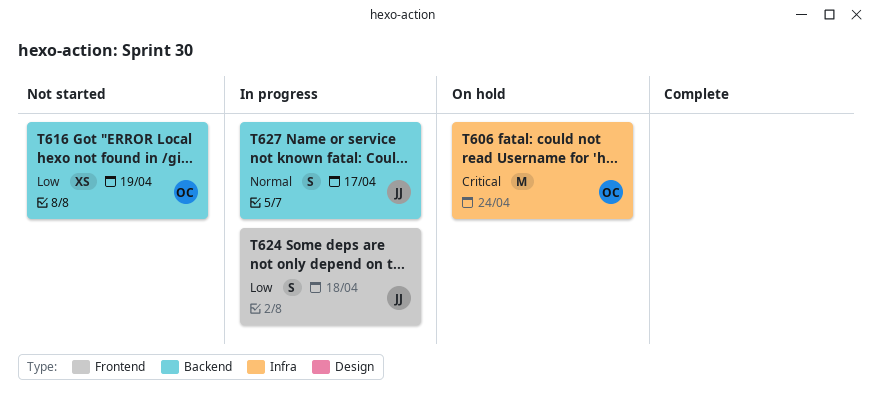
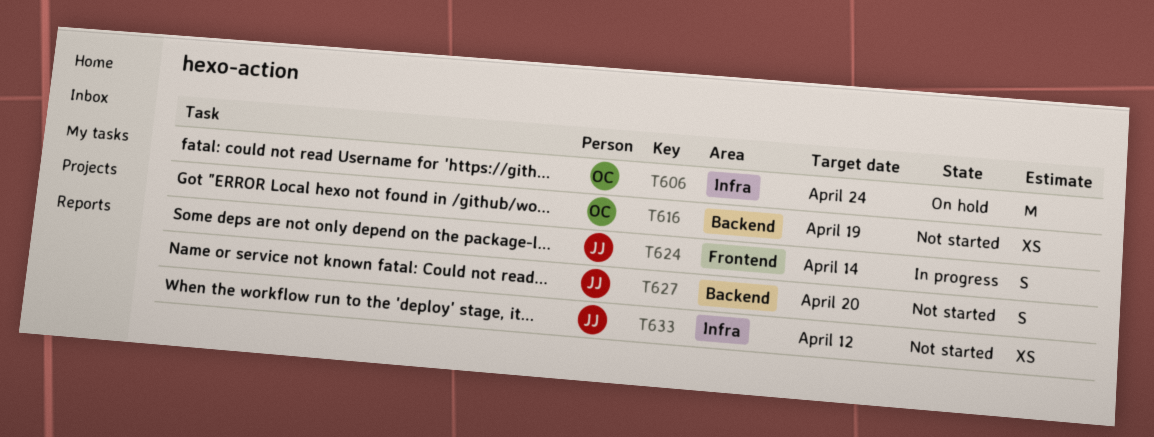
T624, due: Apr 18 -> Apr 14
T627, status: In progress -> Not started
T627, due: Apr 17 -> Apr 20
T633: none -> present

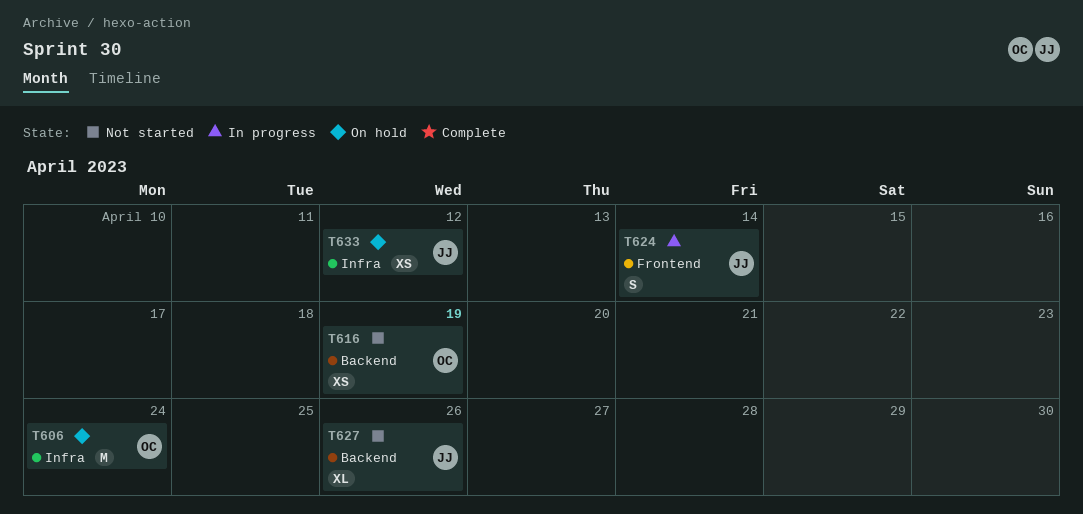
T627, estimate: S -> XL
T627, due: Apr 20 -> Apr 26
T633, status: Not started -> On hold

